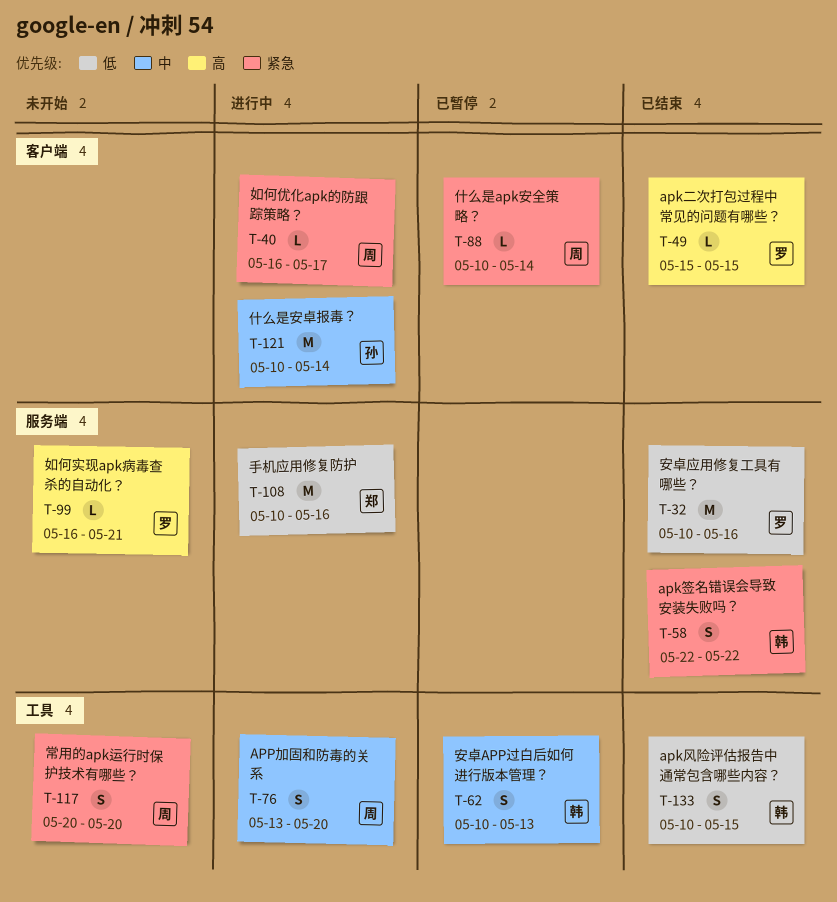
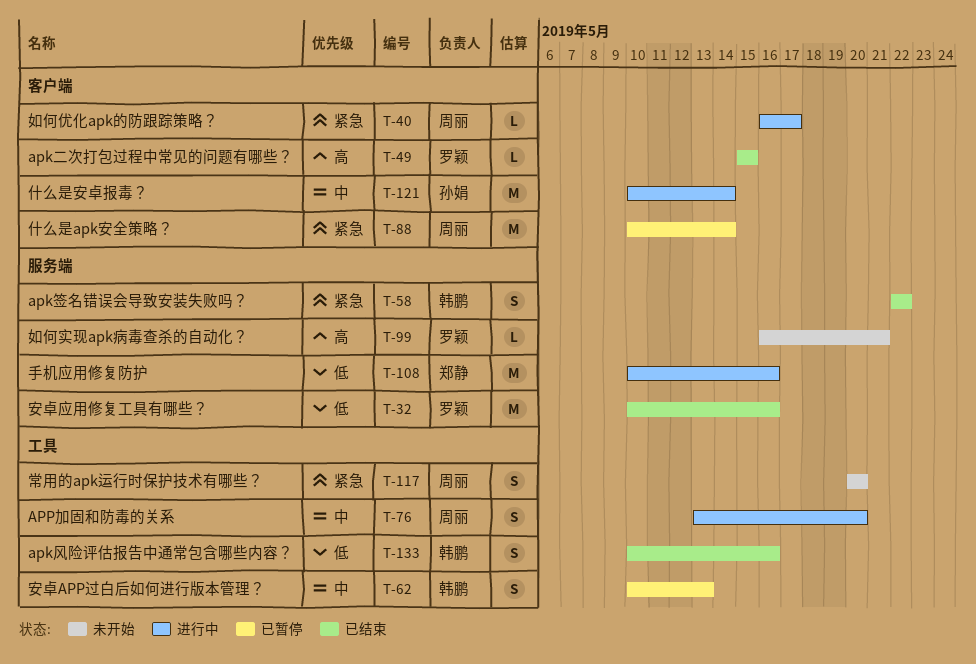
T-88, estimate: L -> M
T-133, due: May 15 -> May 16

